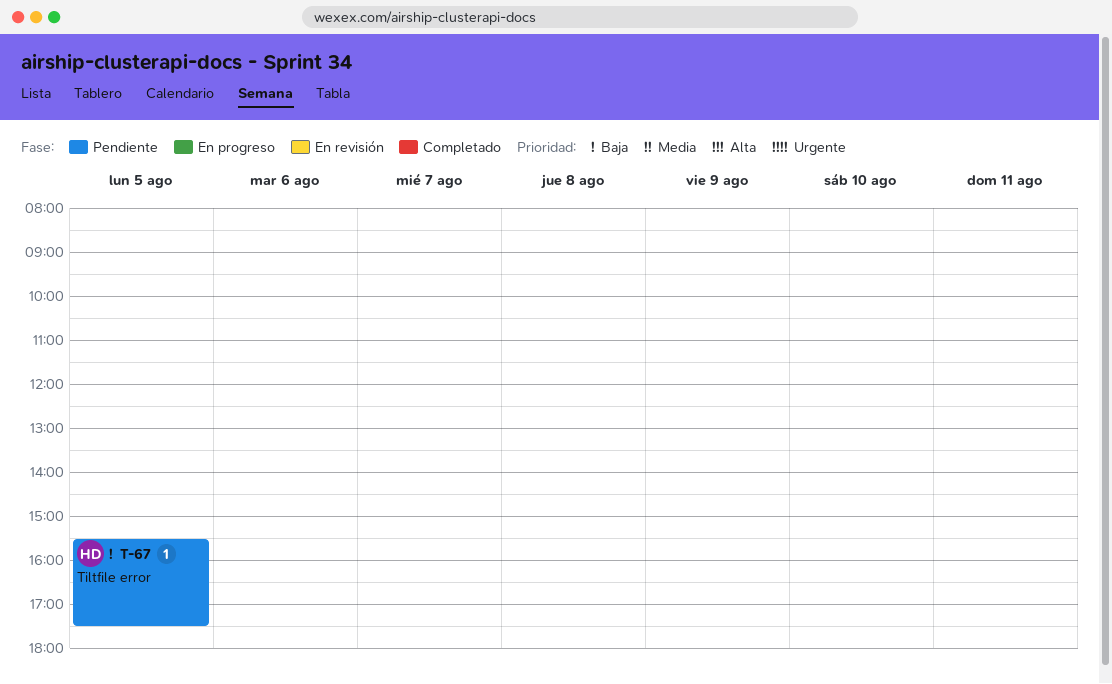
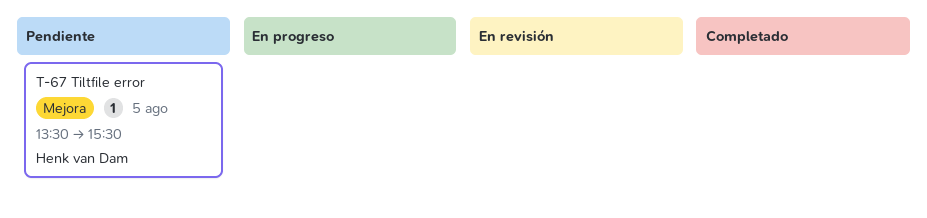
T-67, begins: 15:30 -> 13:30
T-67, ends: 17:30 -> 15:30

